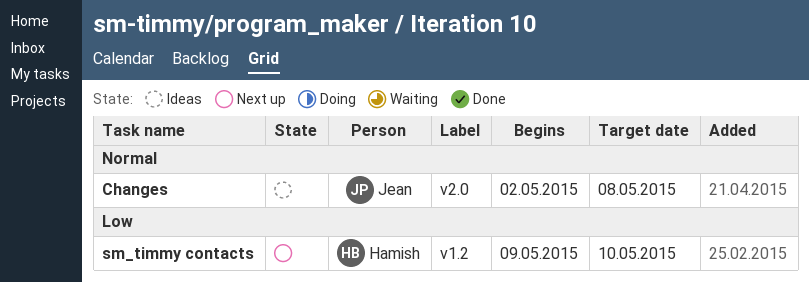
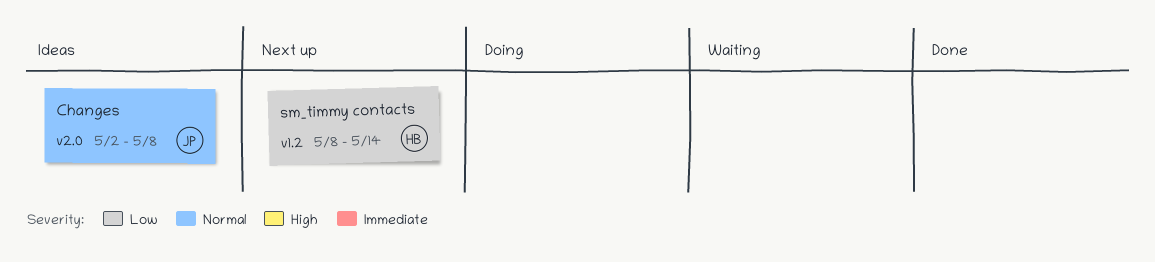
sm_timmy contacts, start: May 9 -> May 8
sm_timmy contacts, due: May 10 -> May 14

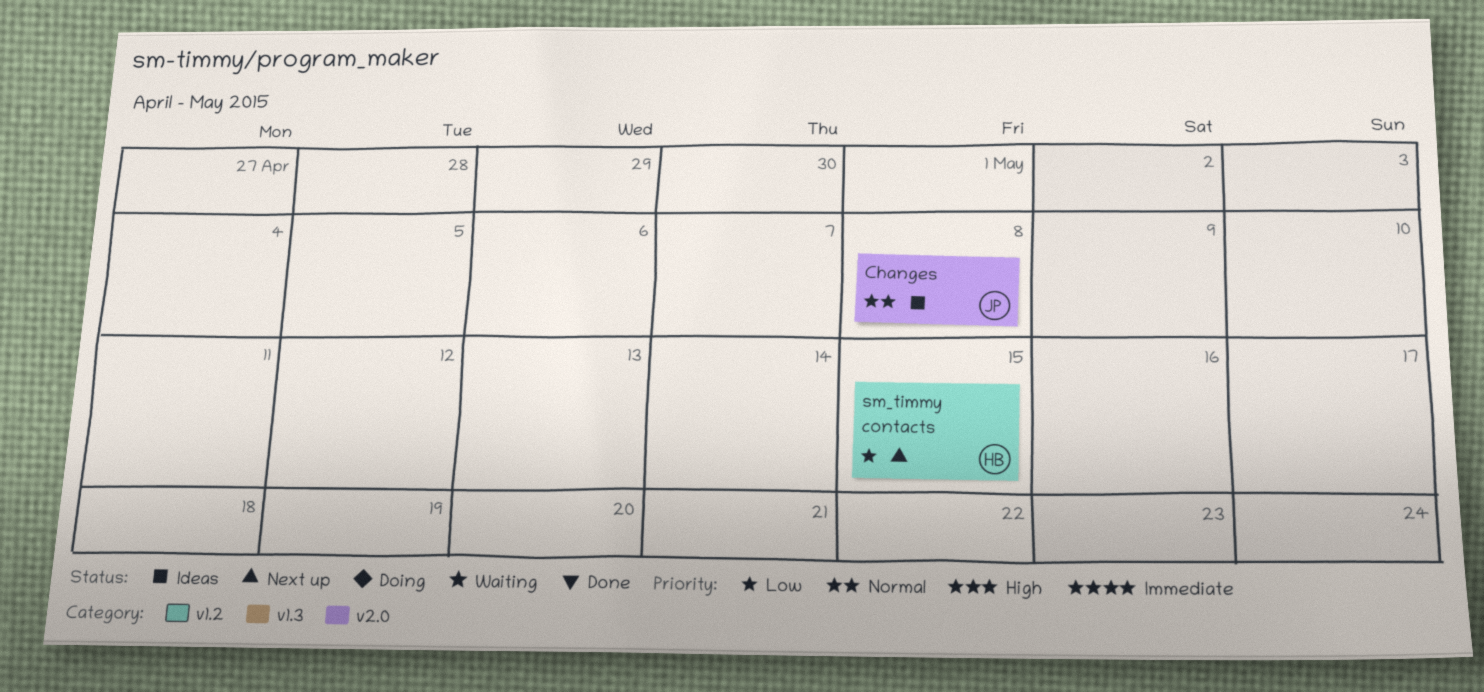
sm_timmy contacts, due: May 14 -> May 15

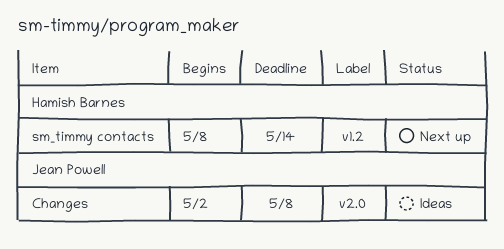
sm_timmy contacts, due: May 15 -> May 14

